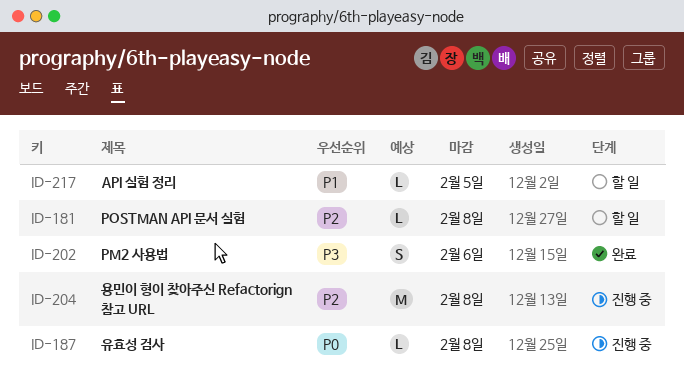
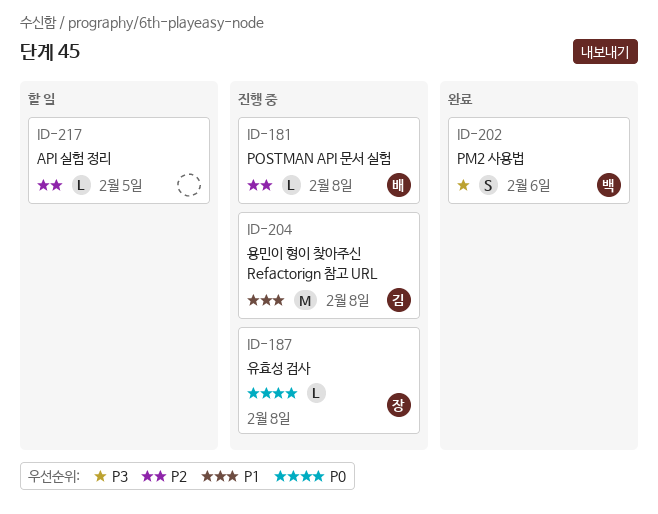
ID-181, status: 할 일 -> 진행 중
ID-204, priority: P2 -> P1
ID-217, priority: P1 -> P2

